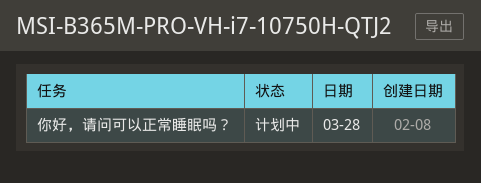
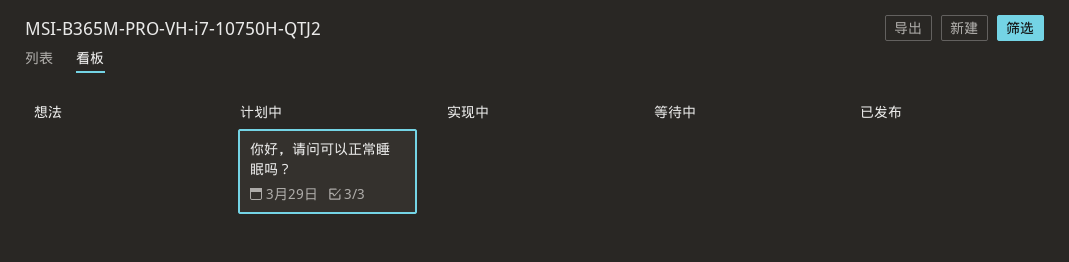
你好，请问可以正常睡眠吗？, day: Mar 28 -> Mar 29

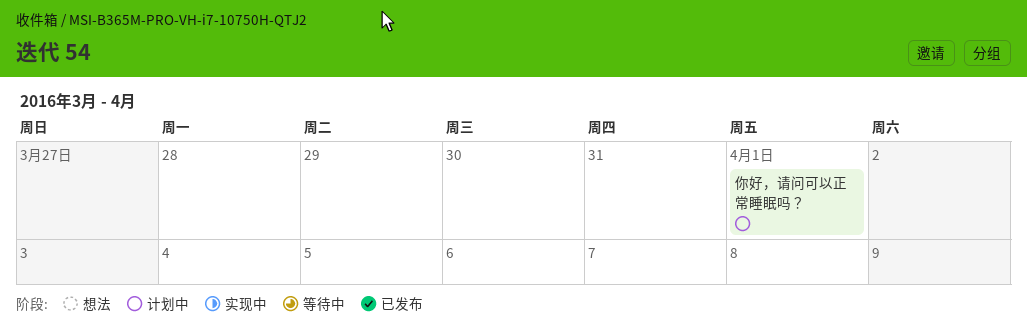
你好，请问可以正常睡眠吗？, day: Mar 29 -> Apr 1

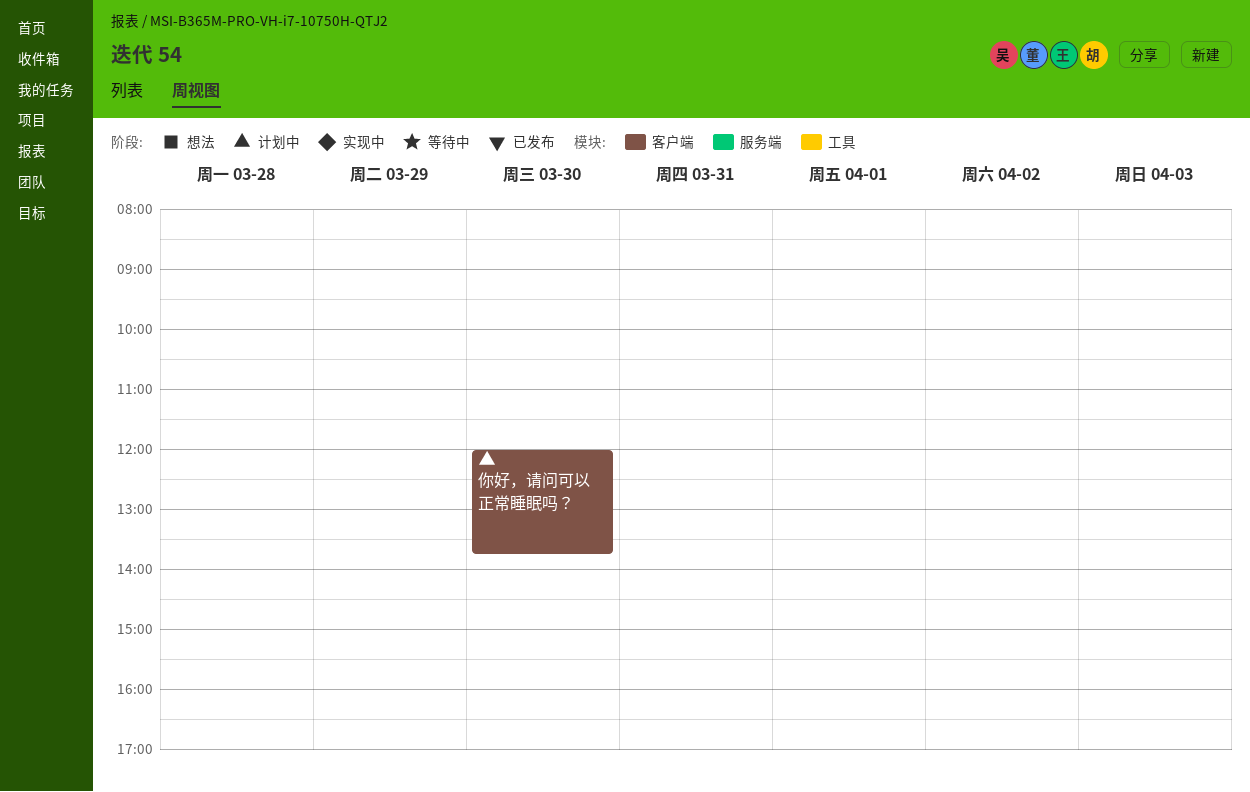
你好，请问可以正常睡眠吗？, day: Apr 1 -> Mar 30

